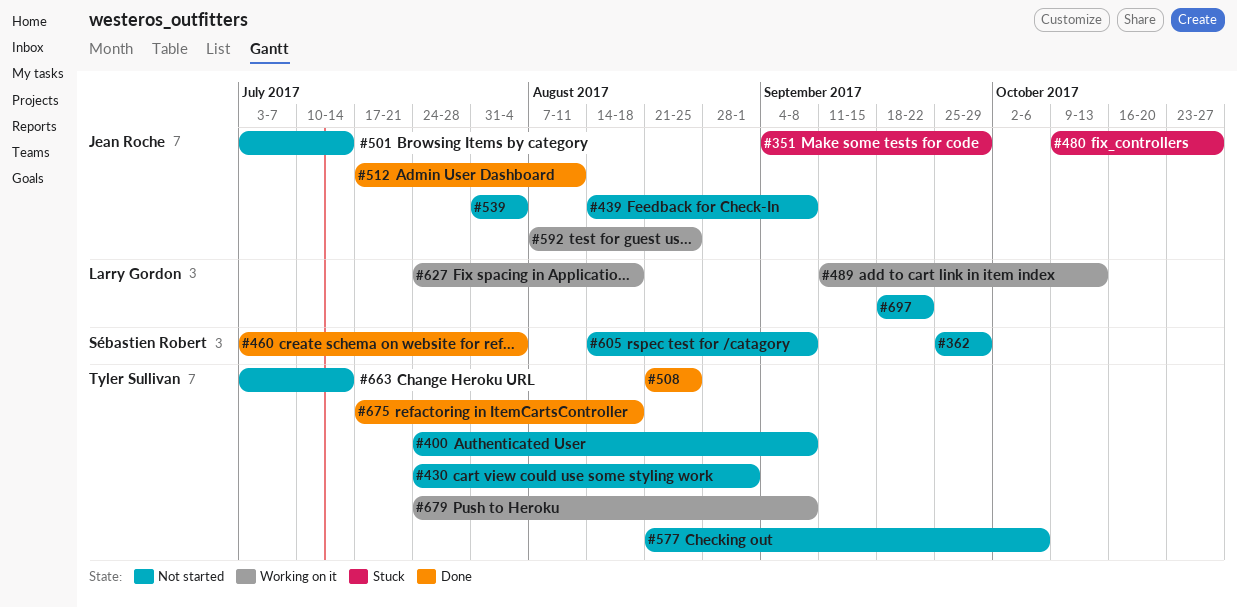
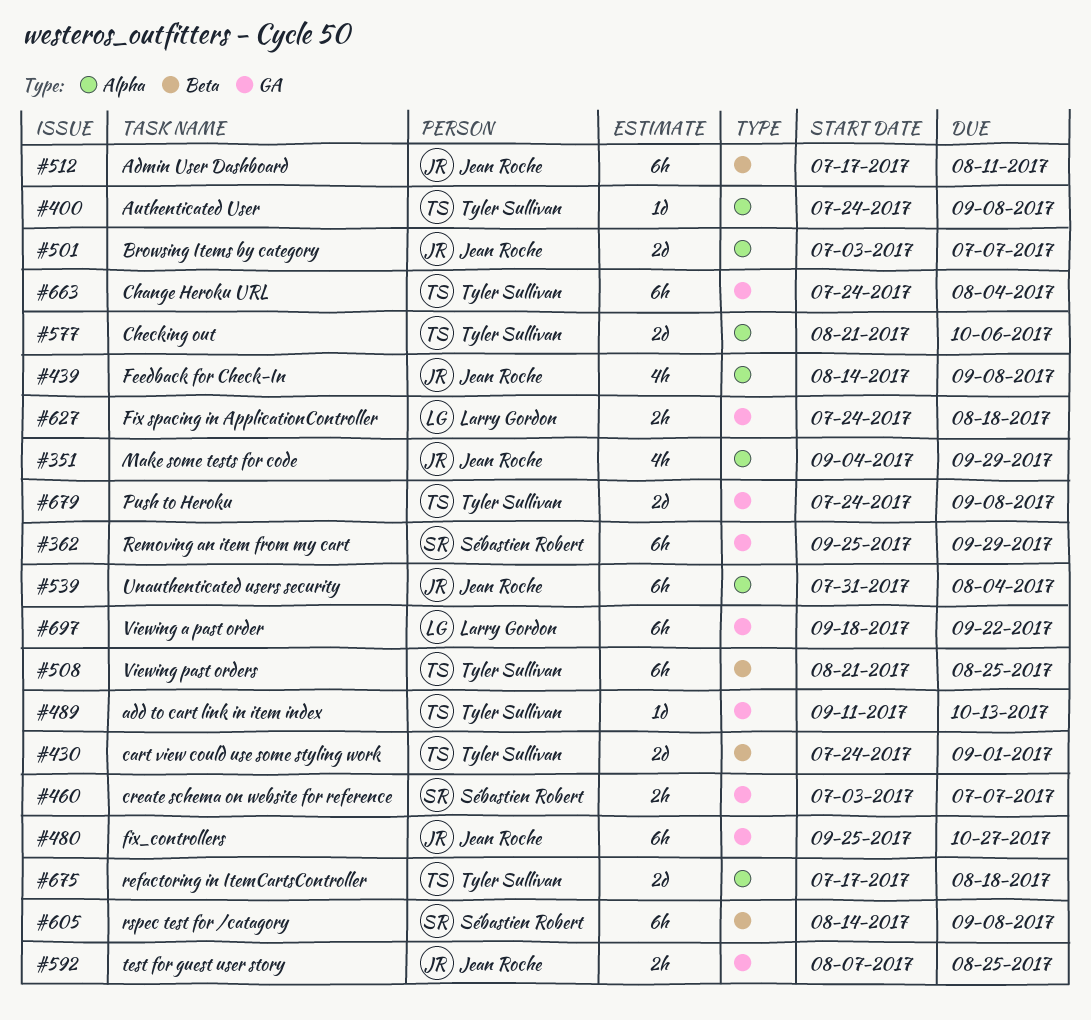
#460, due: Aug 4 -> Jul 7
#480, start: Oct 9 -> Sep 25
#489, owner: Larry Gordon -> Tyler Sullivan
#501, due: Jul 14 -> Jul 7
#663, start: Jul 3 -> Jul 24
#663, due: Jul 14 -> Aug 4

